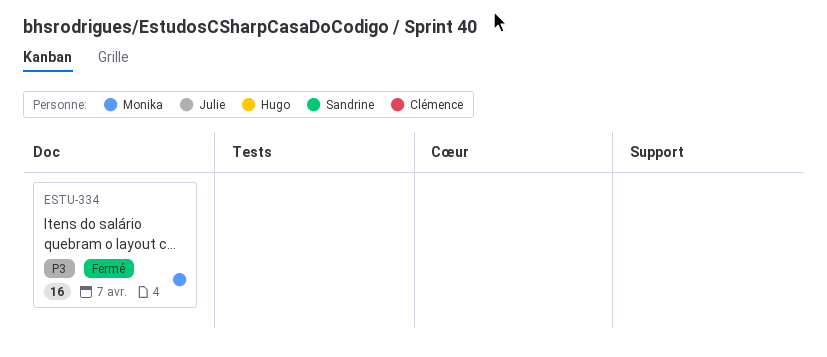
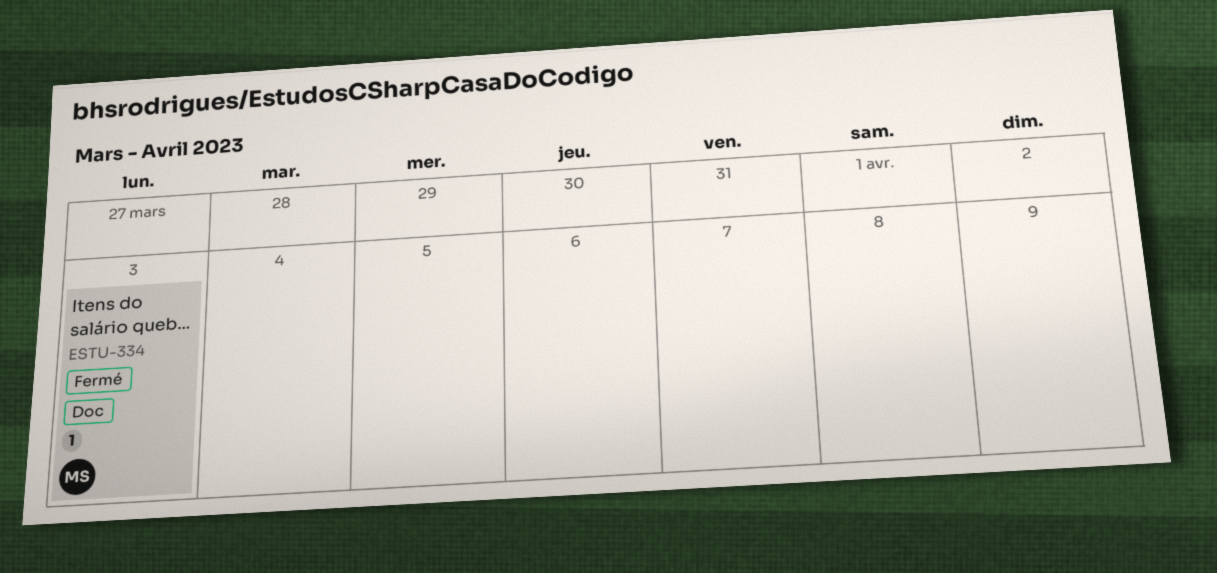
ESTU-334, estimate: 16 -> 1
ESTU-334, due: Apr 7 -> Apr 3

